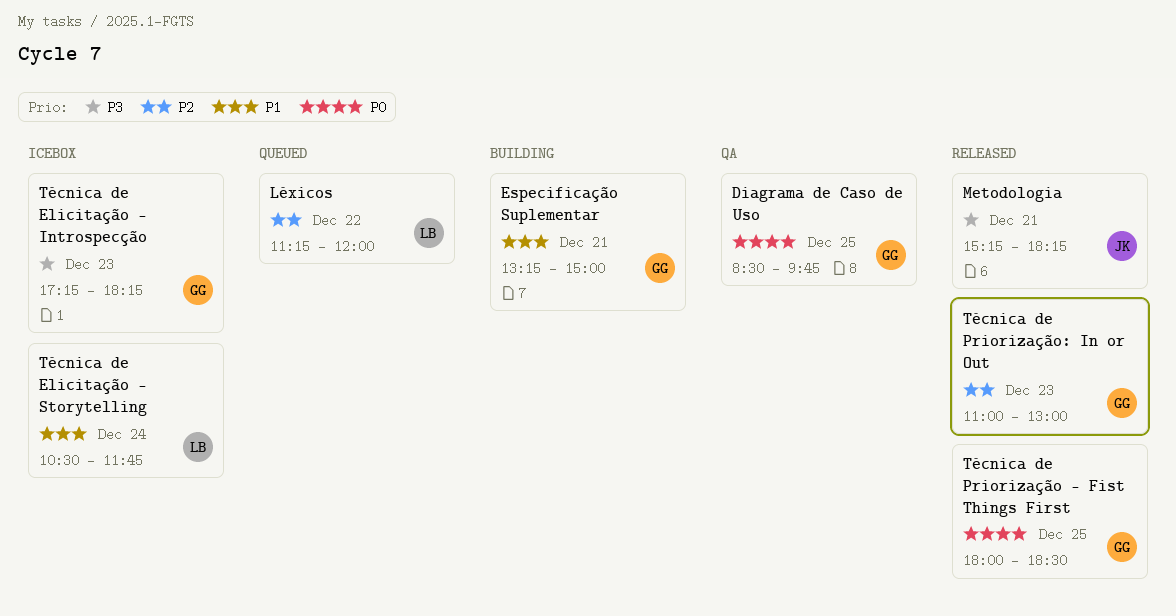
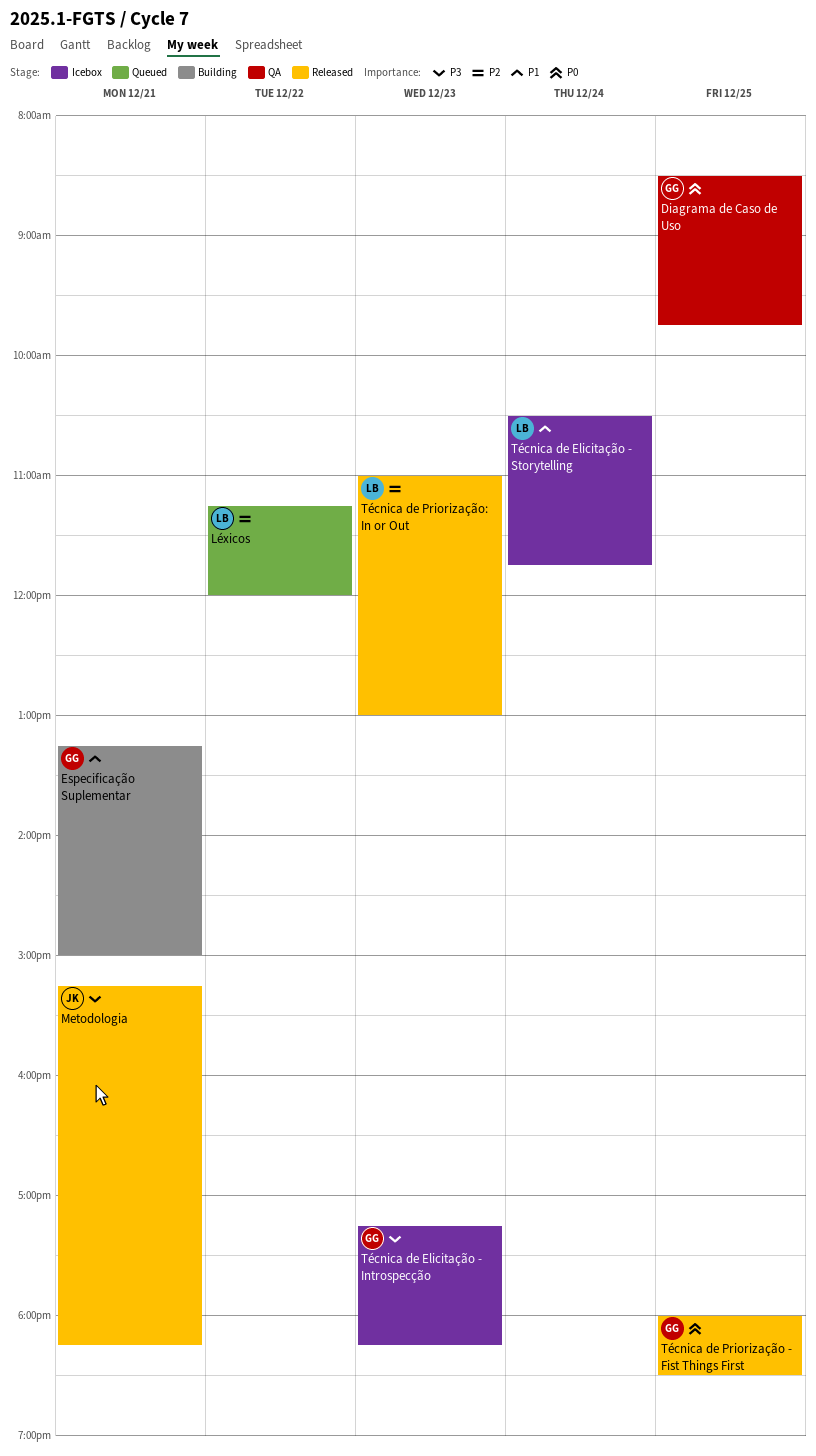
Técnica de Priorização: In or Out, owner: GG -> LB

